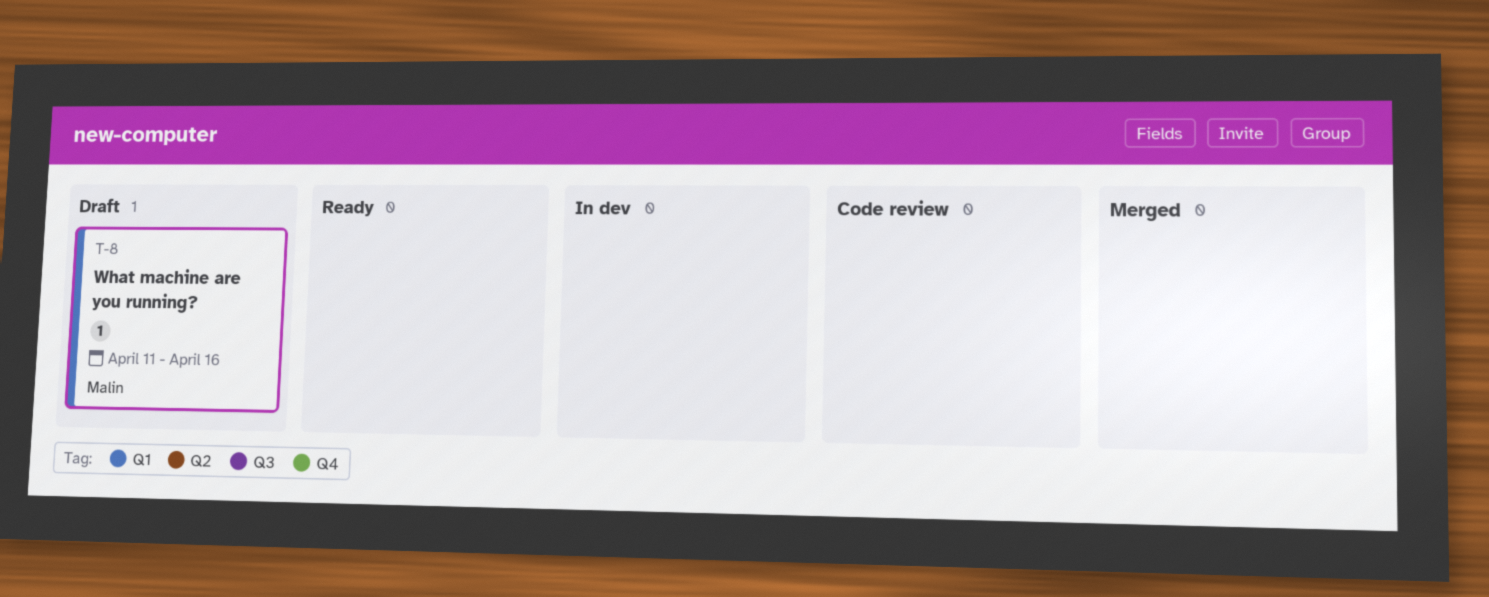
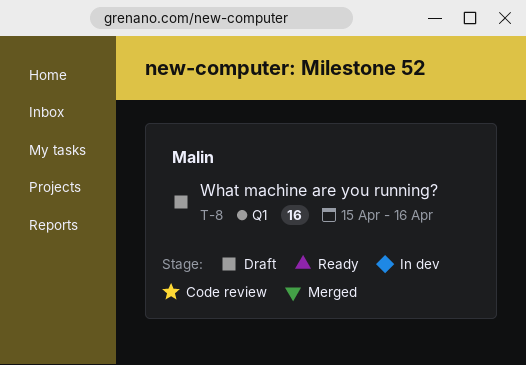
T-8, estimate: 1 -> 16
T-8, start: Apr 11 -> Apr 15

